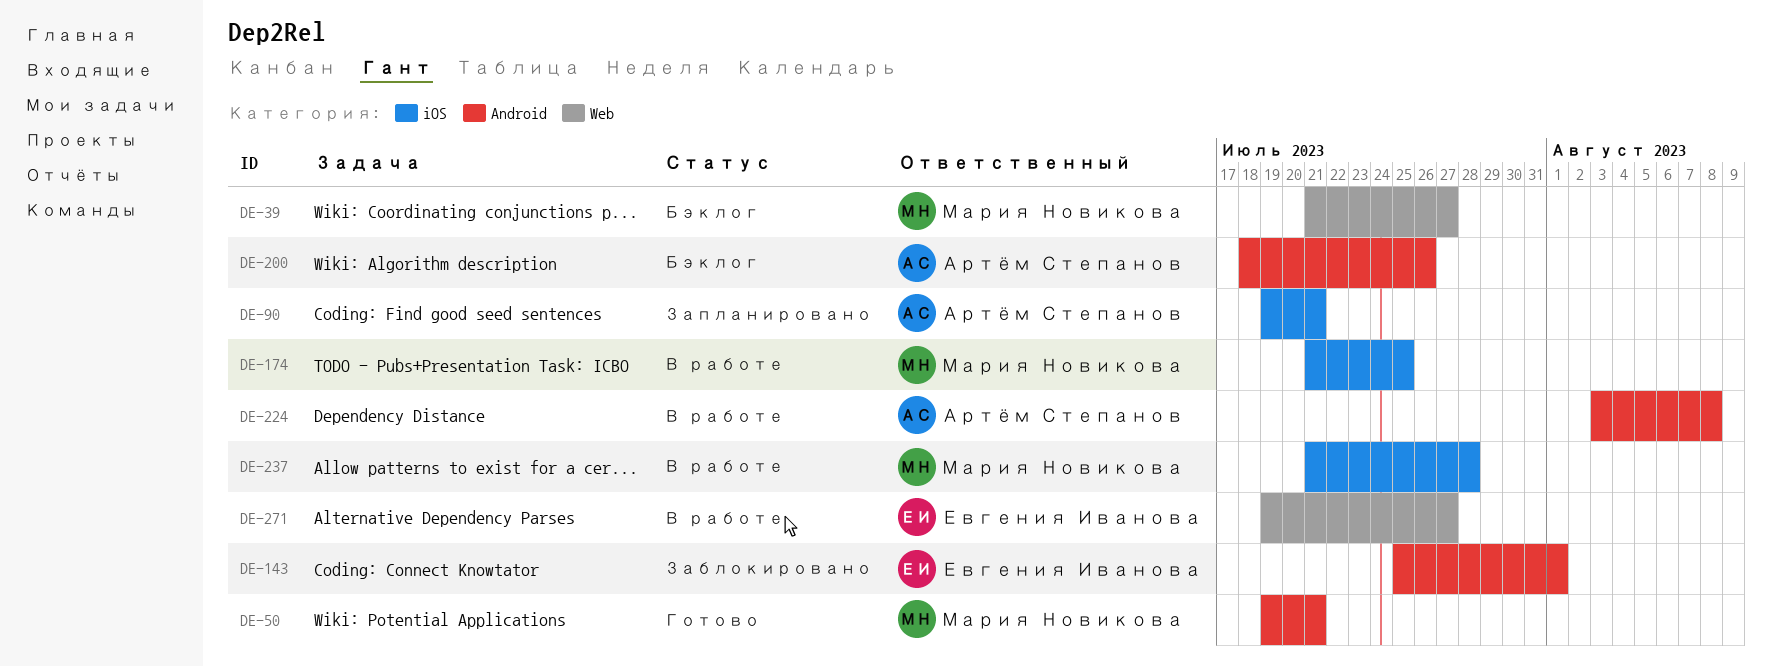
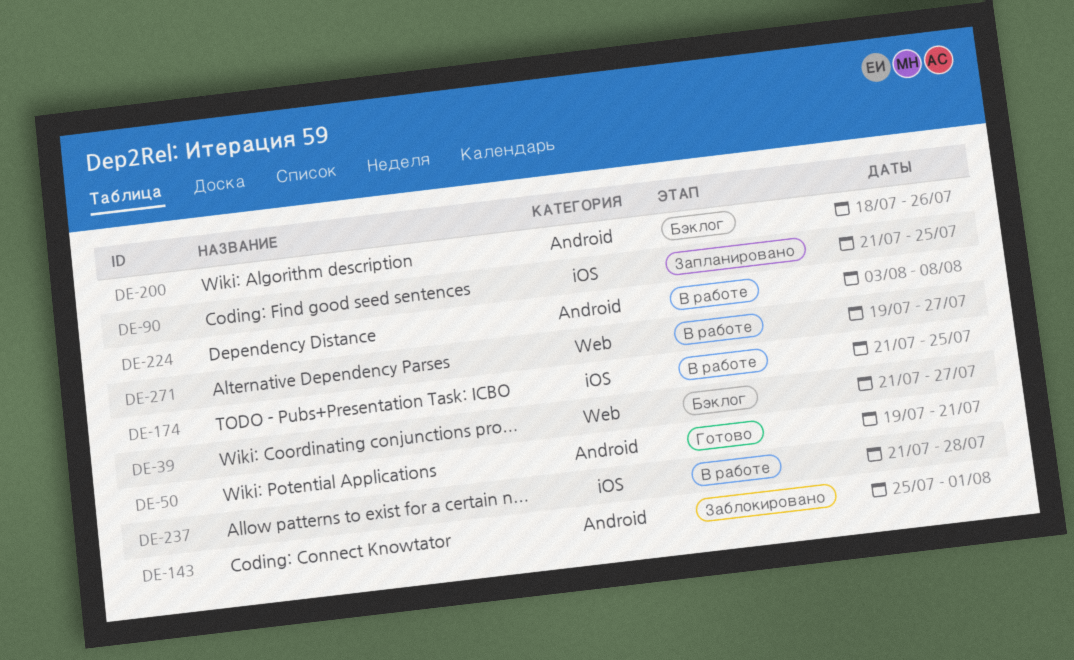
DE-90, start: Jul 19 -> Jul 21
DE-90, due: Jul 21 -> Jul 25

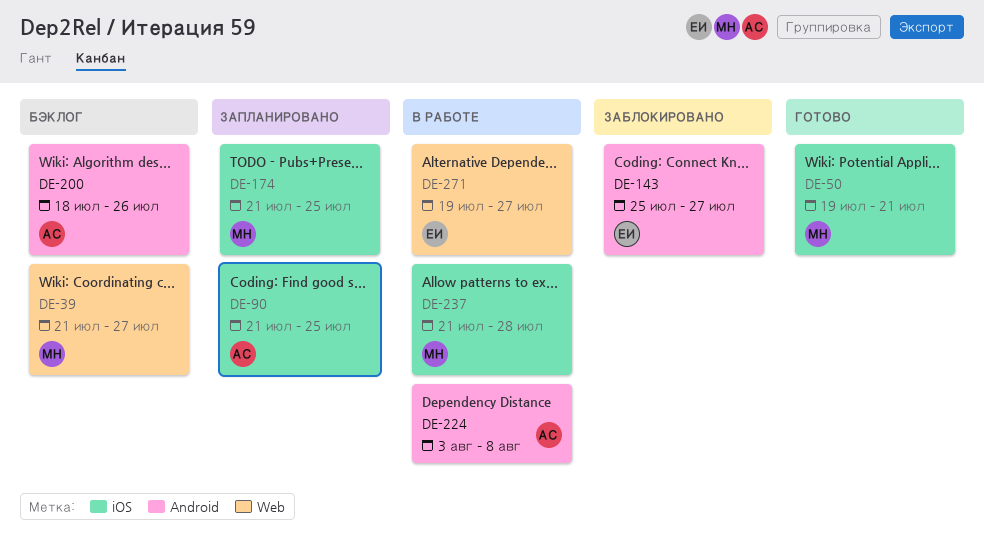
DE-50, label: Android -> iOS
DE-143, due: Aug 1 -> Jul 27
DE-174, status: В работе -> Запланировано

